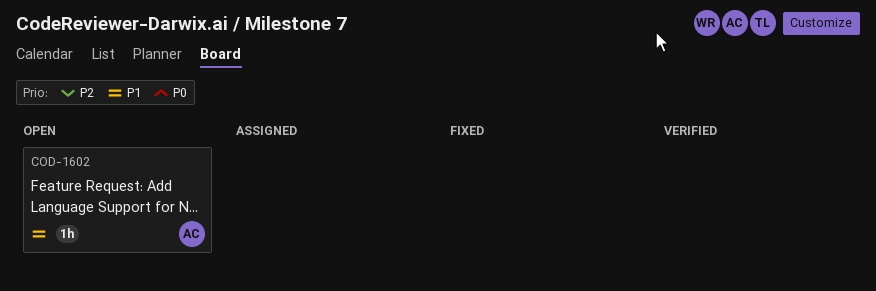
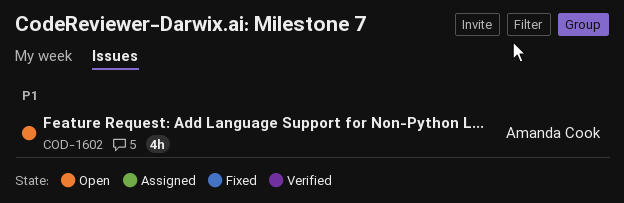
COD-1602, estimate: 1h -> 4h

